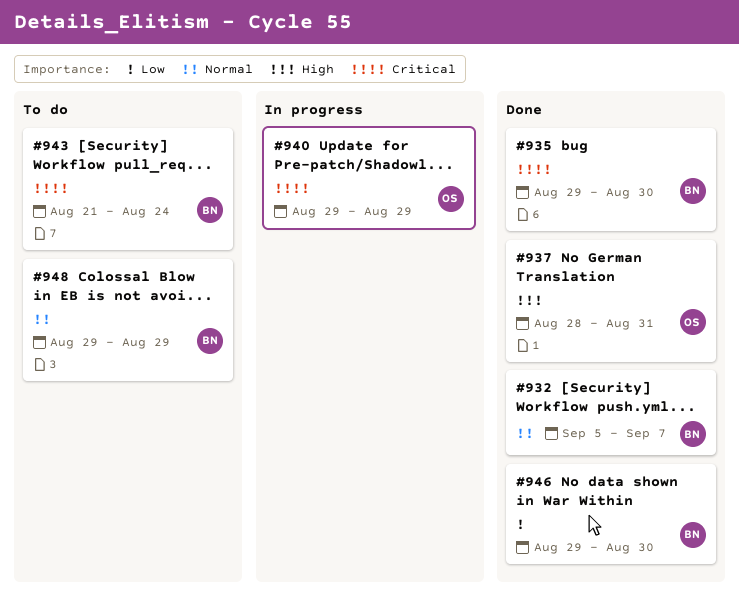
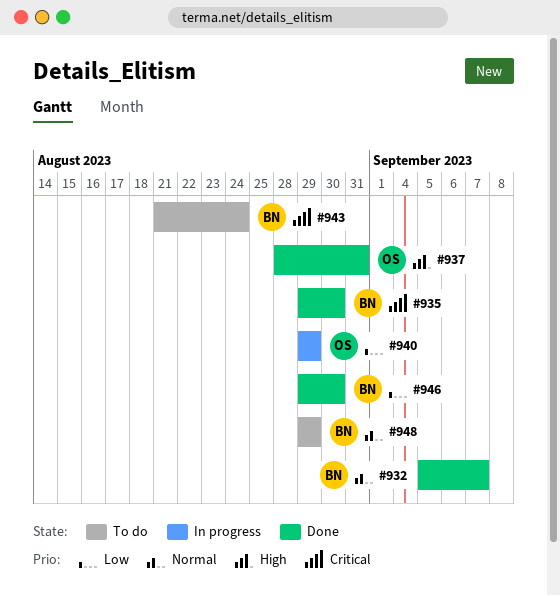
#940, priority: Critical -> Low

